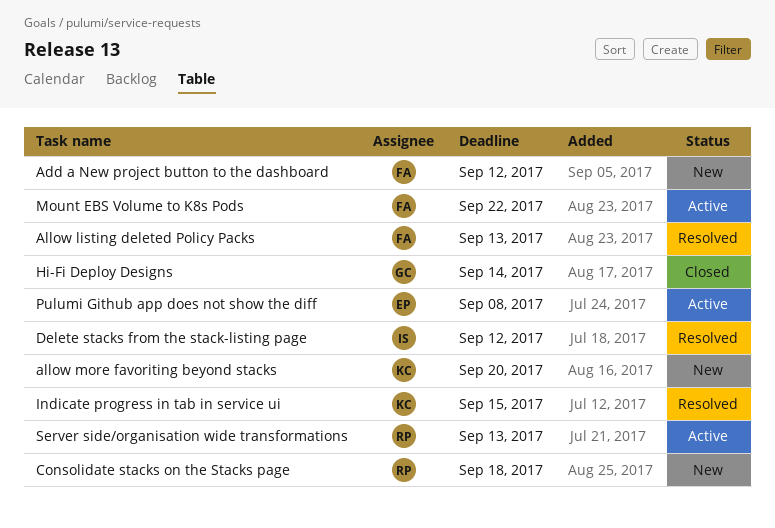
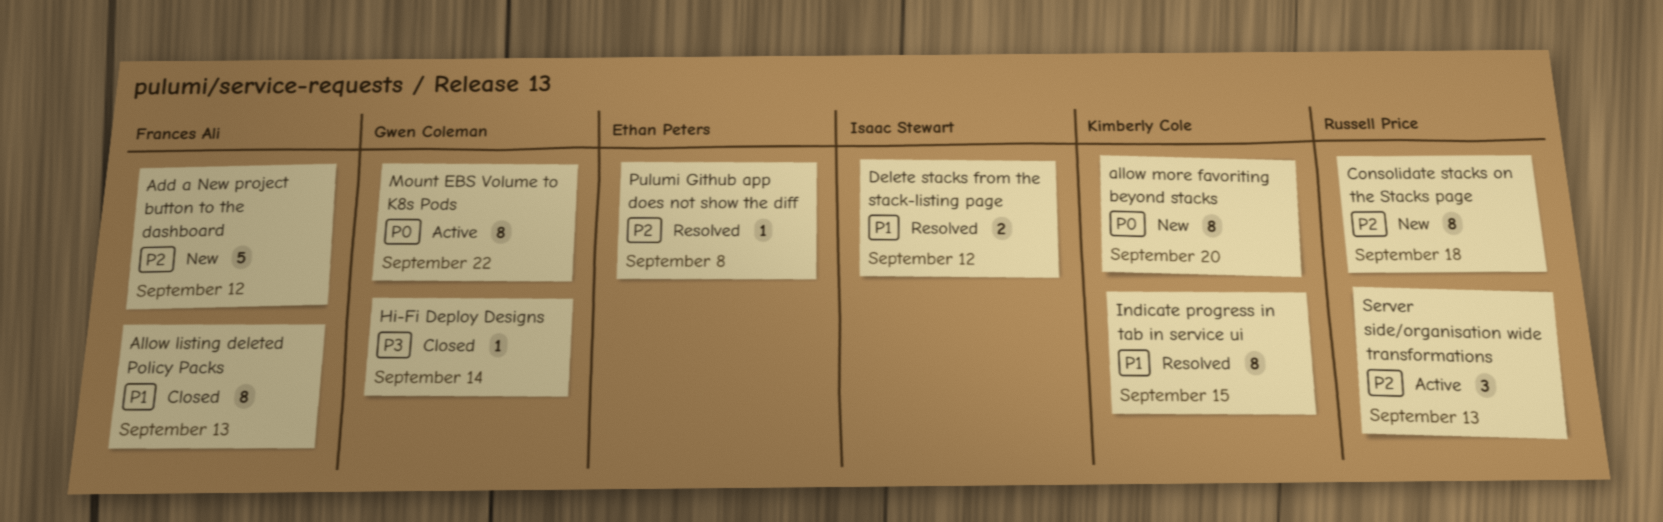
Allow listing deleted Policy Packs, status: Resolved -> Closed
Mount EBS Volume to K8s Pods, owner: Frances Ali -> Gwen Coleman
Pulumi Github app does not show the diff, status: Active -> Resolved

